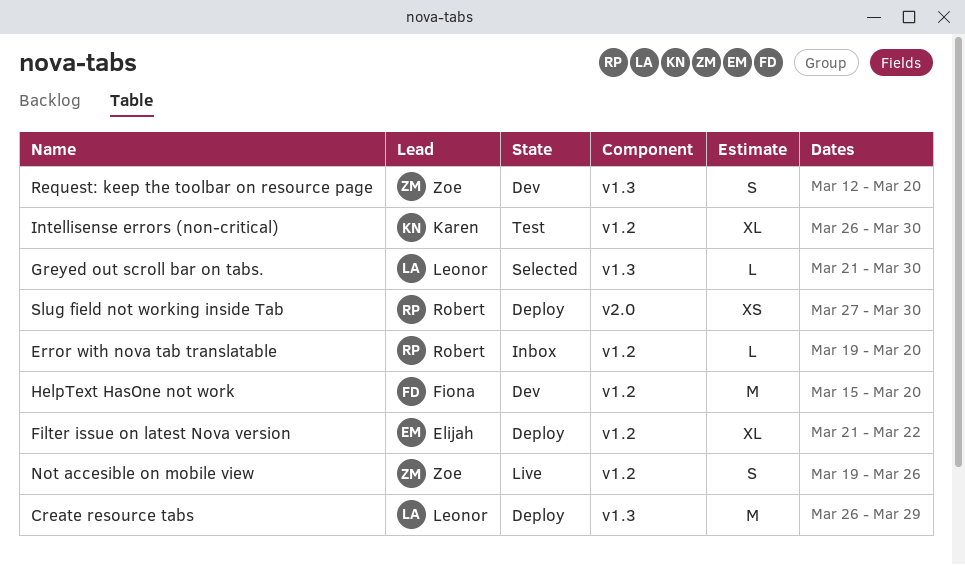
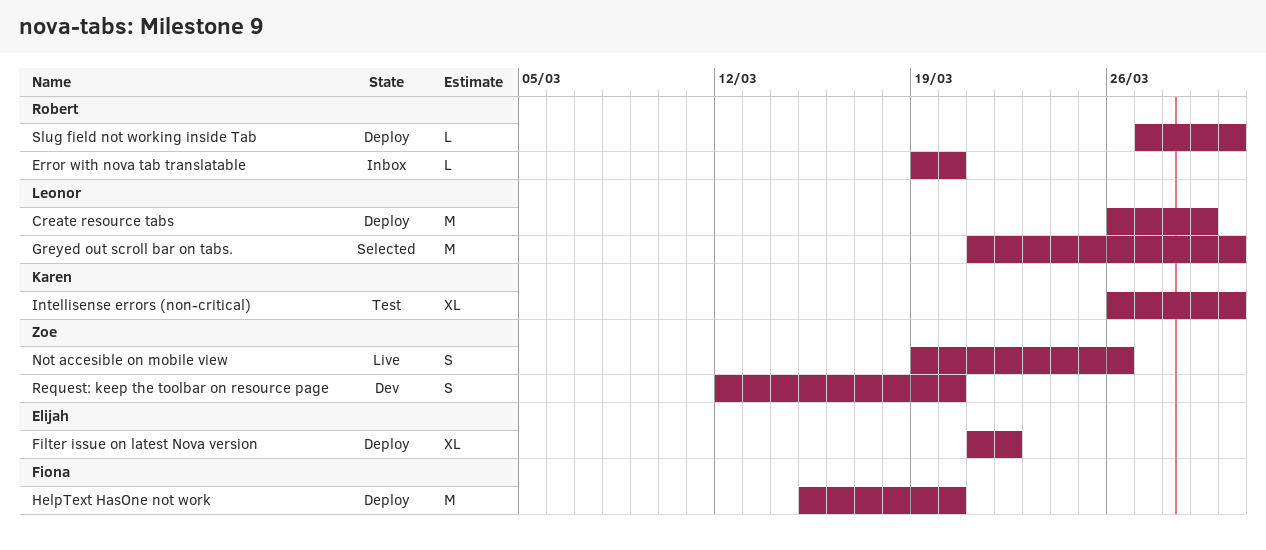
Greyed out scroll bar on tabs., estimate: L -> M
HelpText HasOne not work, status: Dev -> Deploy
Slug field not working inside Tab, estimate: XS -> L

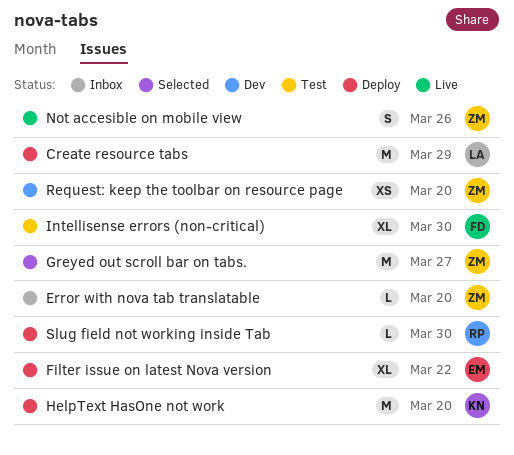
Error with nova tab translatable, owner: Robert -> Zoe
Greyed out scroll bar on tabs., owner: Leonor -> Zoe
Greyed out scroll bar on tabs., due: Mar 30 -> Mar 27
HelpText HasOne not work, owner: Fiona -> Karen
Intellisense errors (non-critical), owner: Karen -> Fiona
Request: keep the toolbar on resource page, estimate: S -> XS

